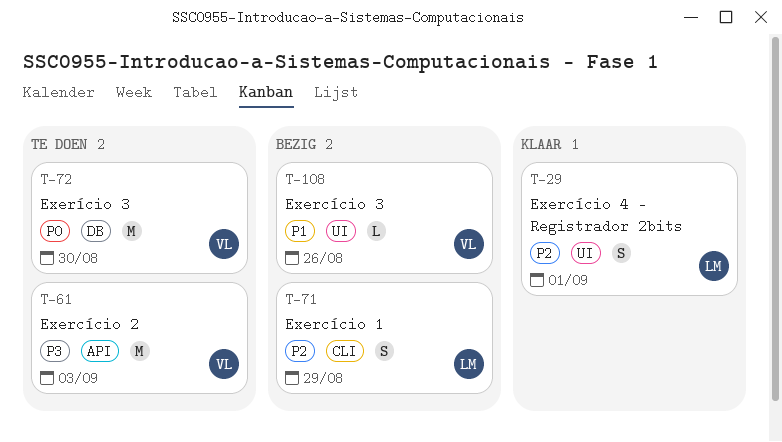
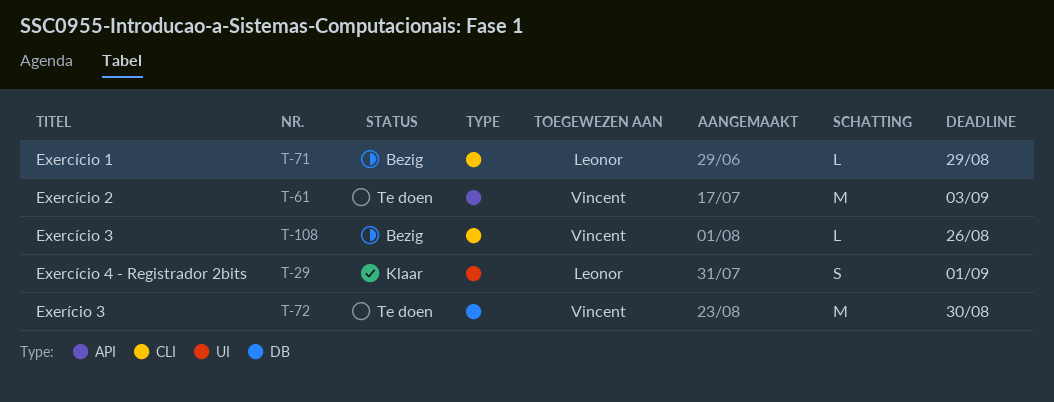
T-71, estimate: S -> L
T-108, label: UI -> CLI

